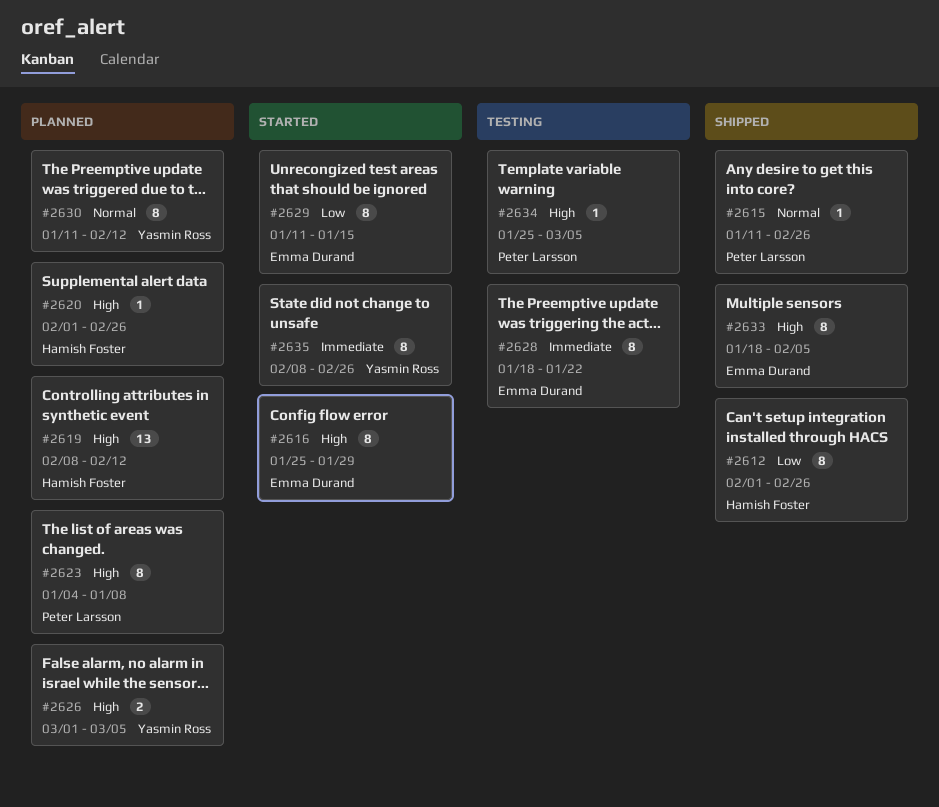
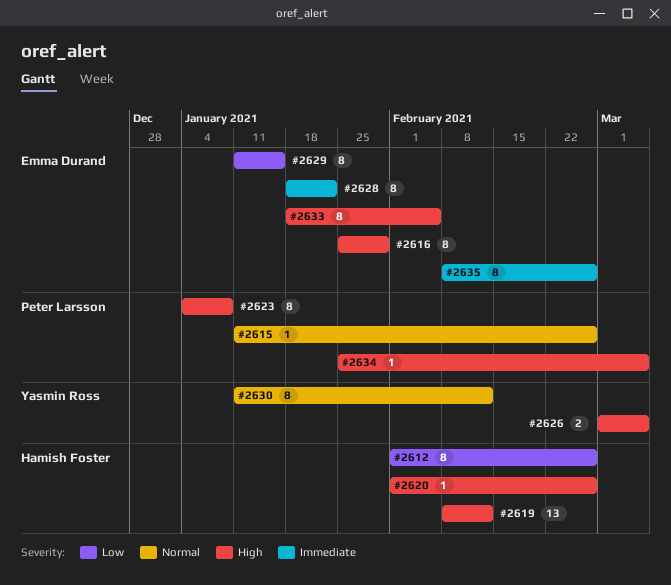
#2635, owner: Yasmin Ross -> Emma Durand

